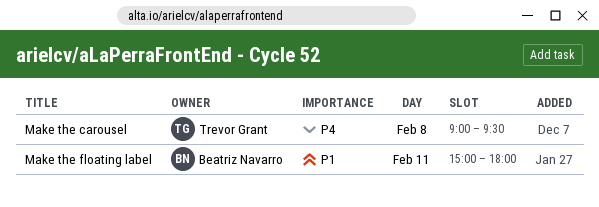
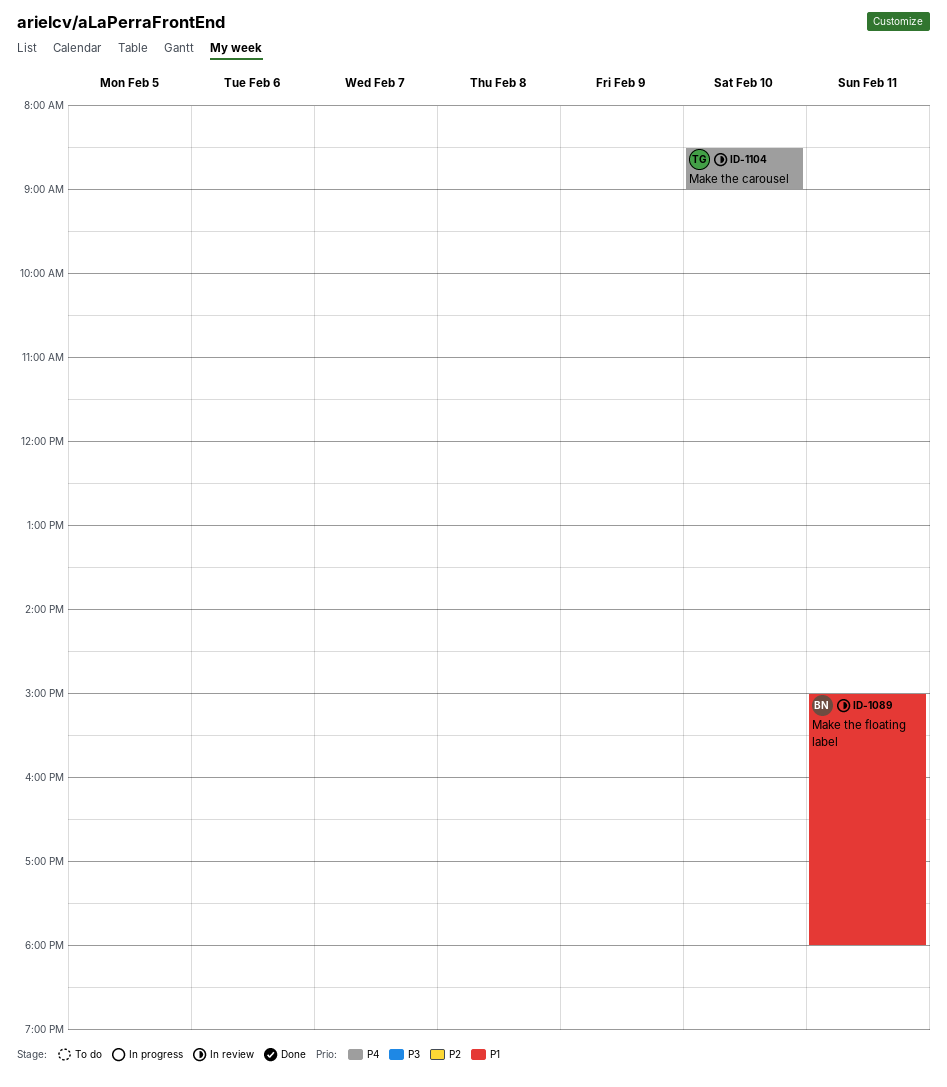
Make the carousel, day: Feb 8 -> Feb 10
Make the carousel, begins: 09:00 -> 08:30
Make the carousel, ends: 09:30 -> 09:00

